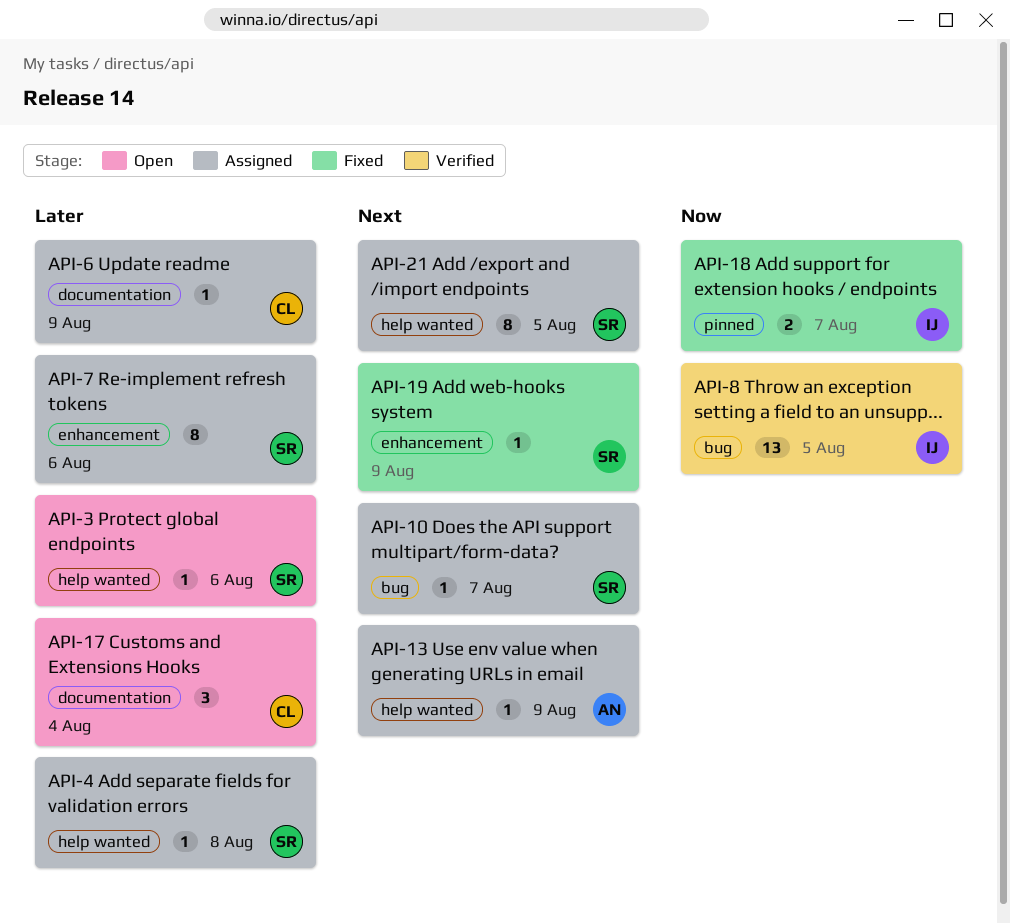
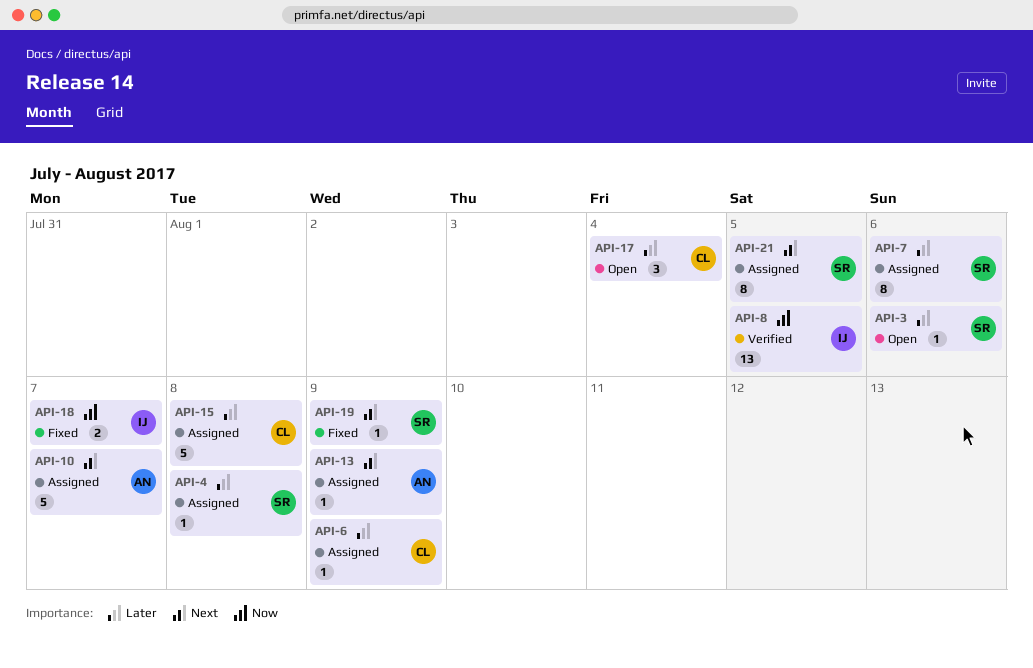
API-10, owner: SR -> AN
API-10, estimate: 1 -> 5
API-15: none -> present

